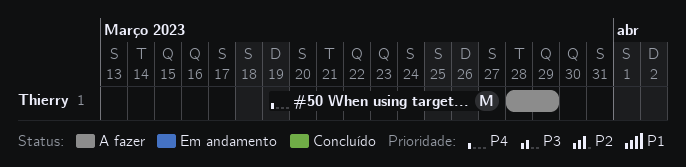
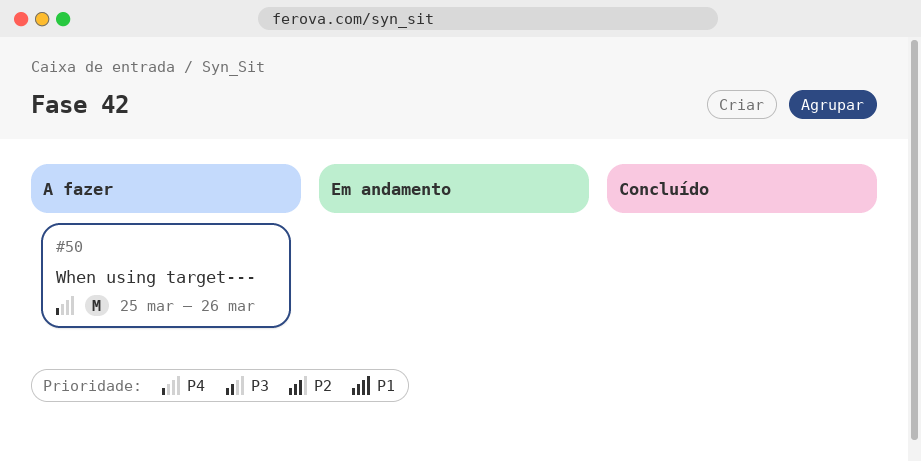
#50, start: Mar 28 -> Mar 25
#50, due: Mar 29 -> Mar 26

